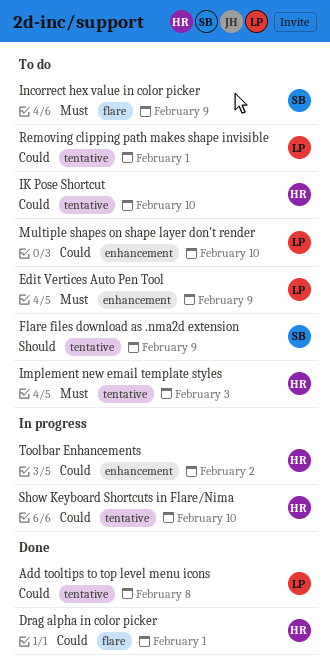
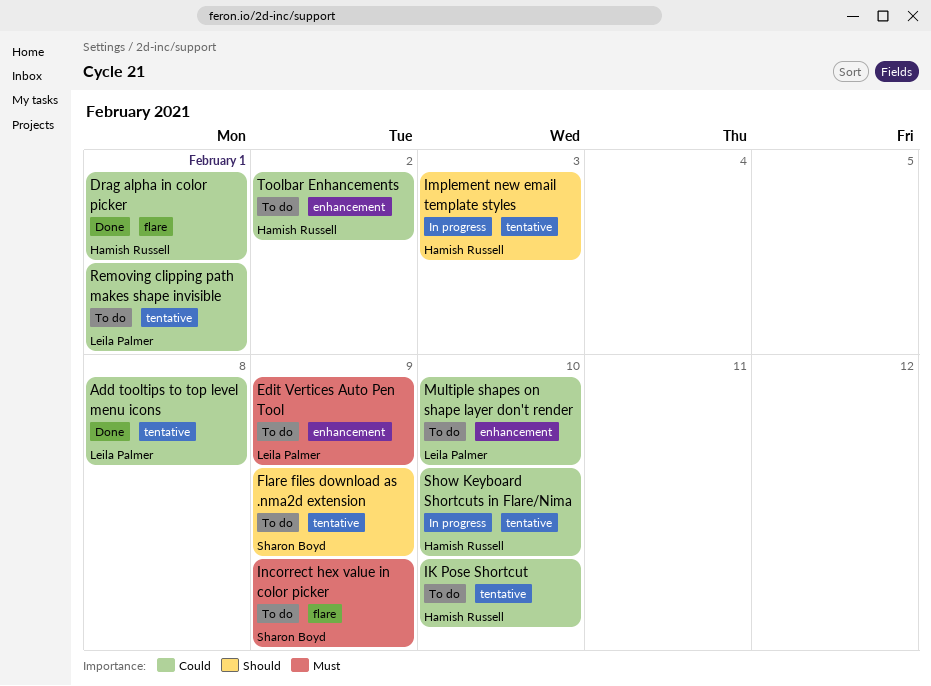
Implement new email template styles, status: To do -> In progress
Implement new email template styles, priority: Must -> Should
Toolbar Enhancements, status: In progress -> To do

